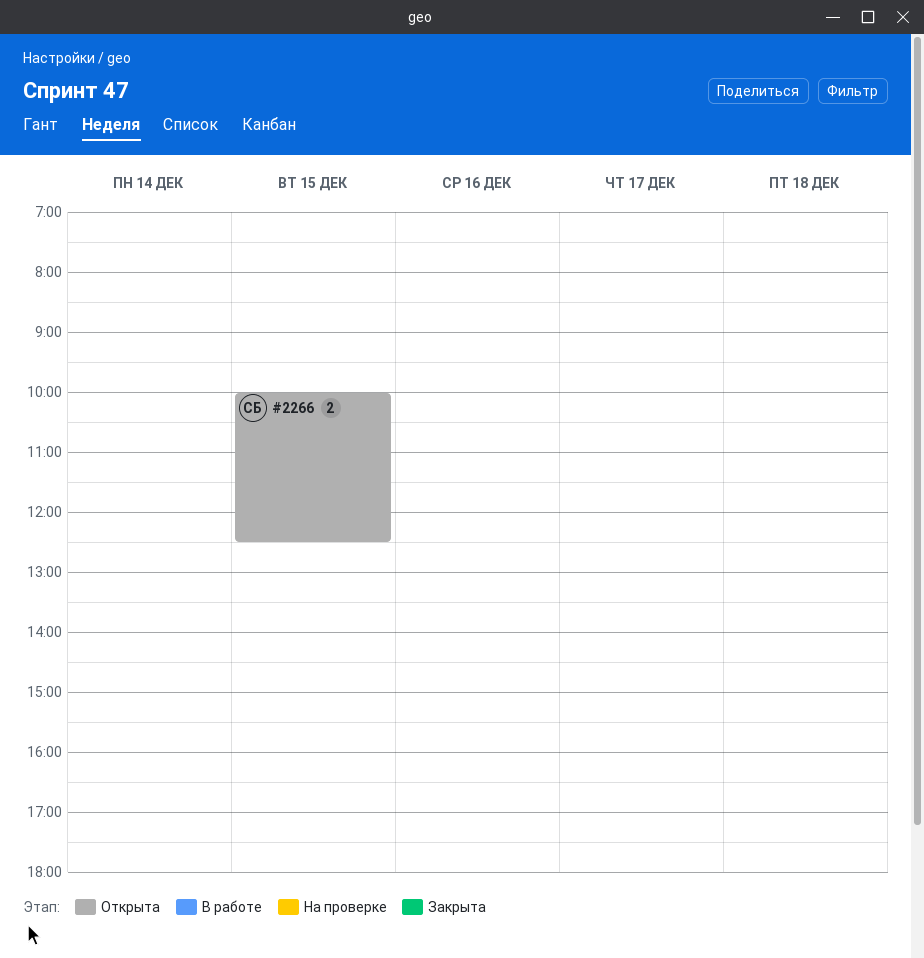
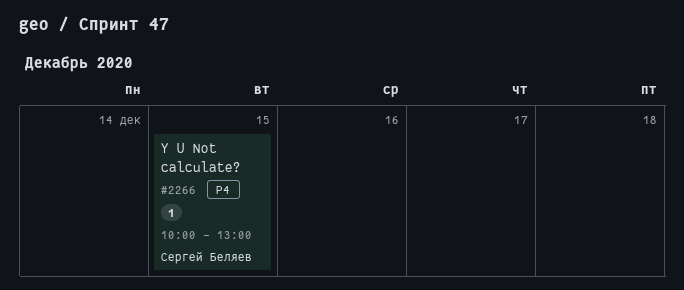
#2266, estimate: 2 -> 1
#2266, ends: 12:30 -> 13:00

